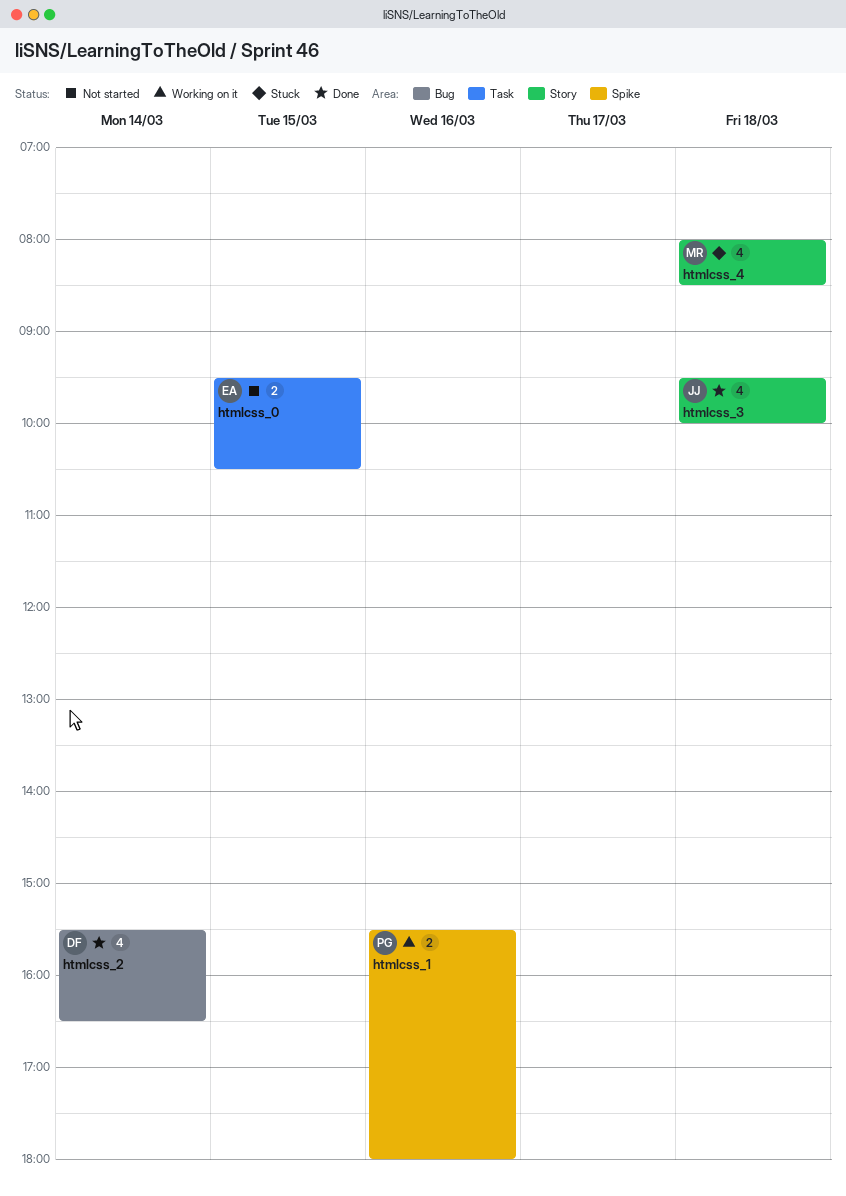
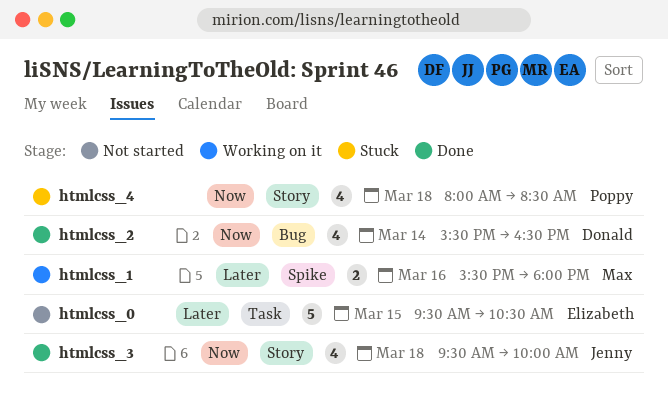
htmlcss_0, estimate: 2 -> 5
htmlcss_1, owner: Poppy -> Max
htmlcss_4, owner: Max -> Poppy

